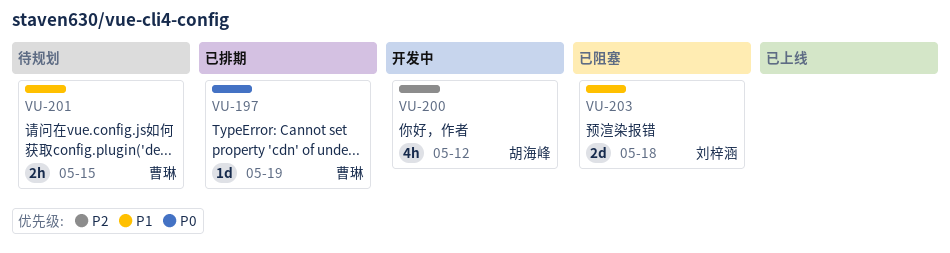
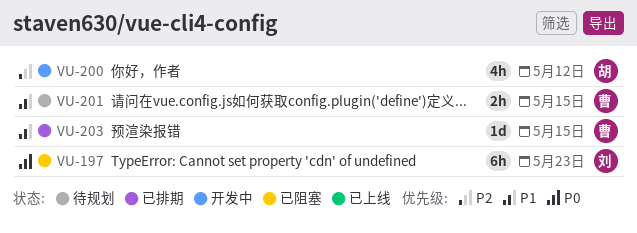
VU-197, status: 已排期 -> 已阻塞
VU-197, owner: 曹琳 -> 刘梓涵
VU-197, estimate: 1d -> 6h
VU-197, due: May 19 -> May 23
VU-203, status: 已阻塞 -> 已排期
VU-203, owner: 刘梓涵 -> 曹琳
VU-203, estimate: 2d -> 1d
VU-203, due: May 18 -> May 15

